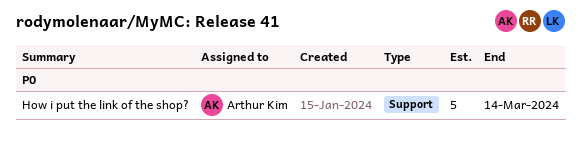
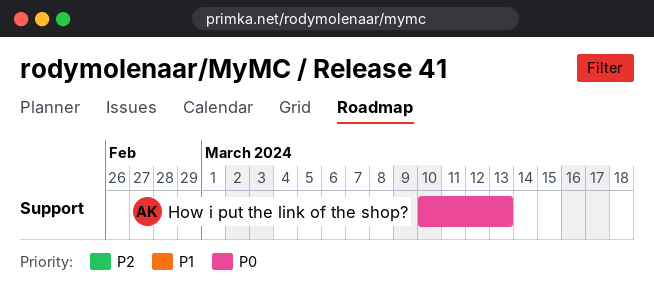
How i put the link of the shop?, due: Mar 14 -> Mar 13

